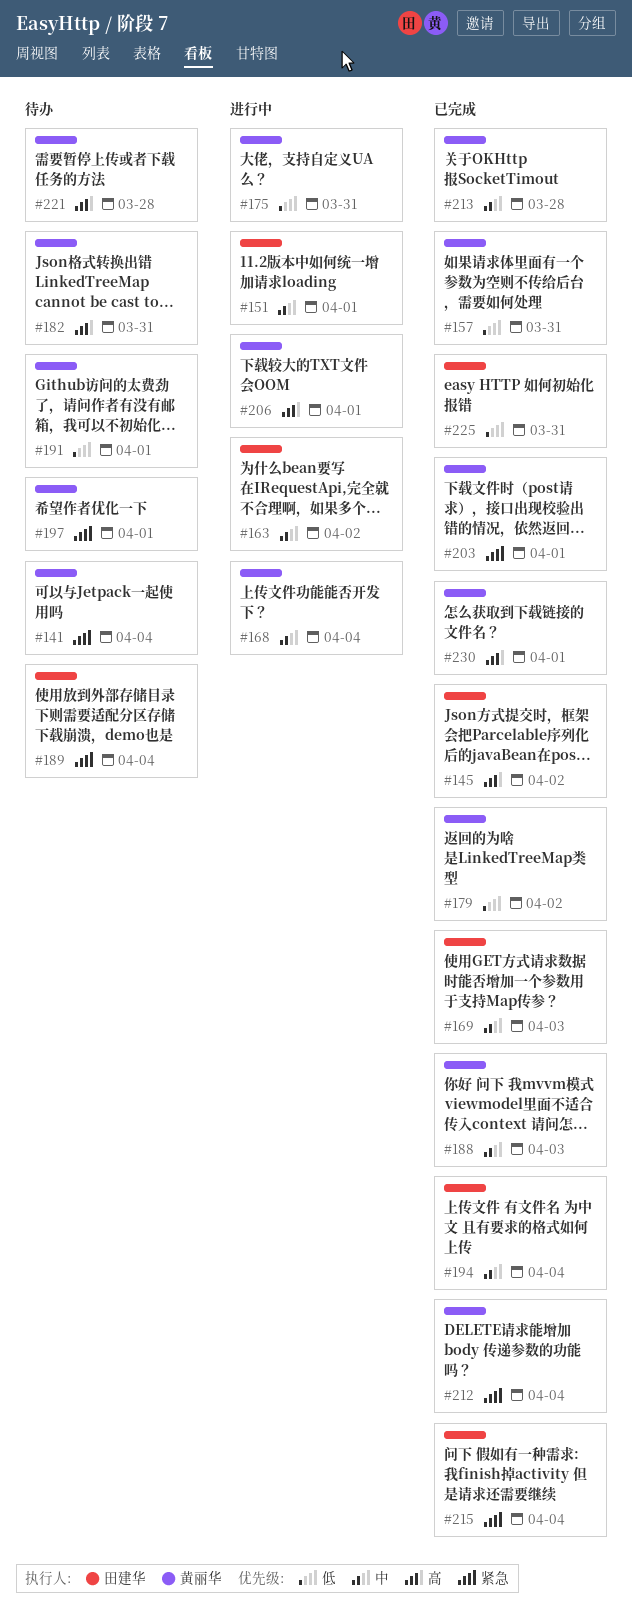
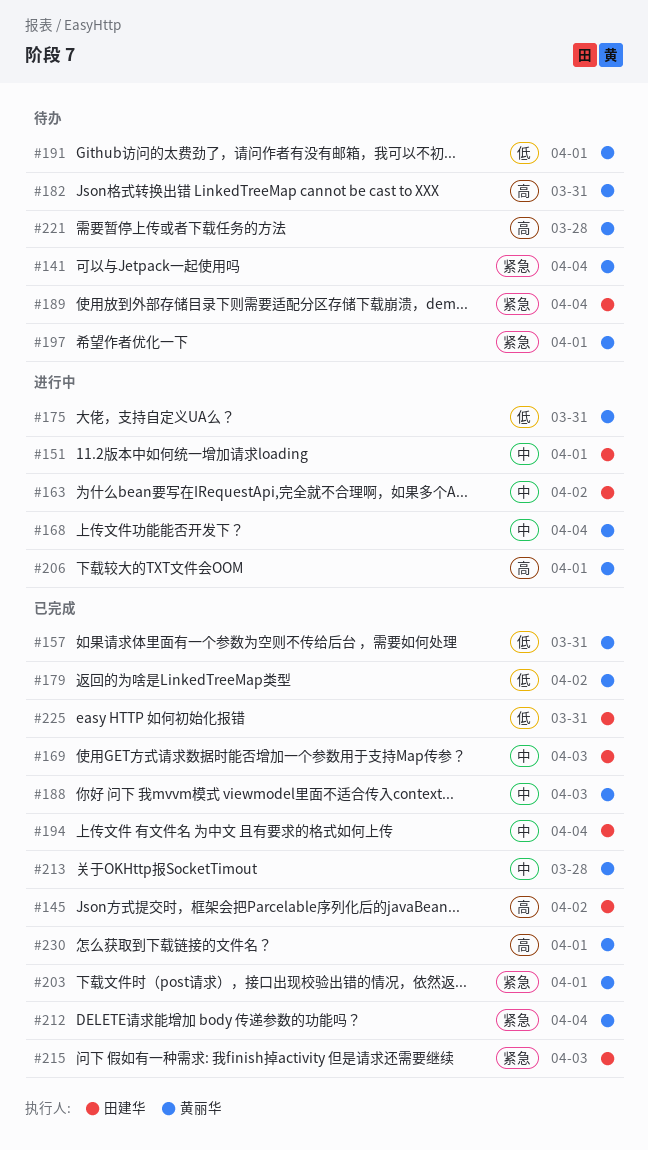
#215, due: Apr 4 -> Apr 3

